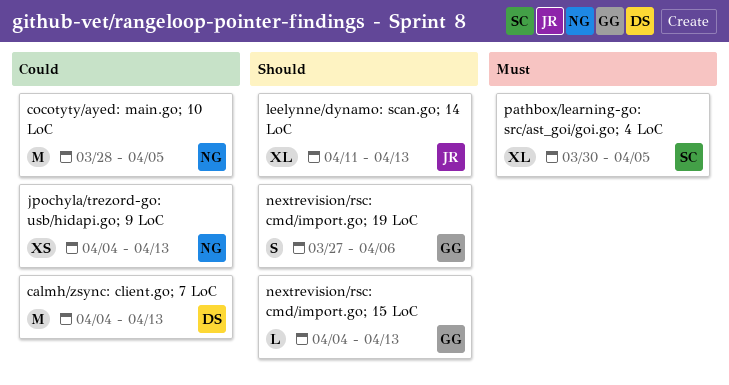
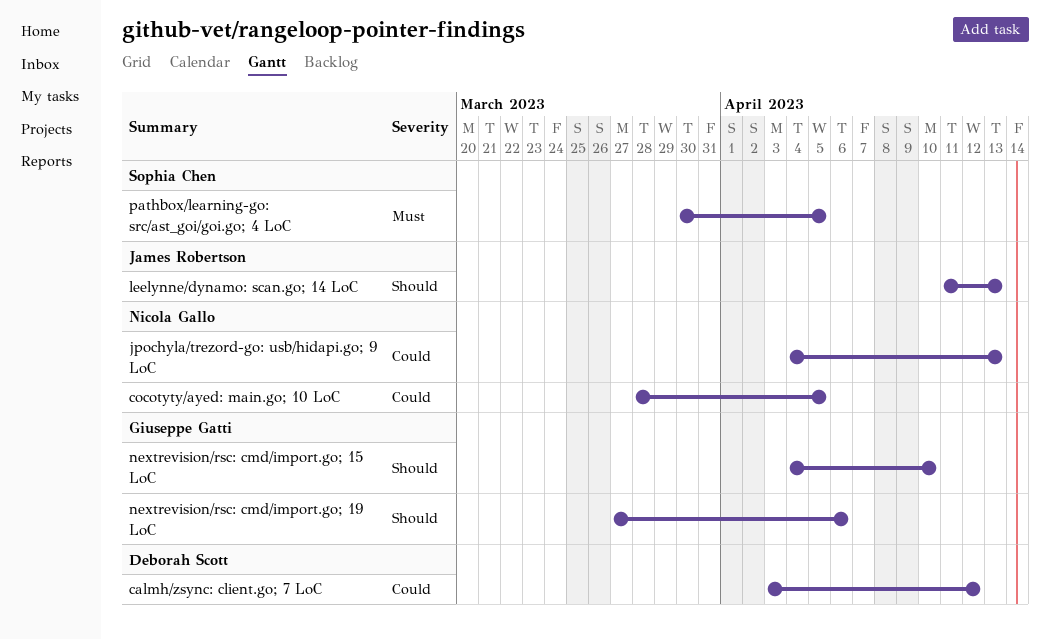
calmh/zsync: client.go; 7 LoC, start: Apr 4 -> Apr 3
calmh/zsync: client.go; 7 LoC, due: Apr 13 -> Apr 12
nextrevision/rsc: cmd/import.go; 15 LoC, due: Apr 13 -> Apr 10

